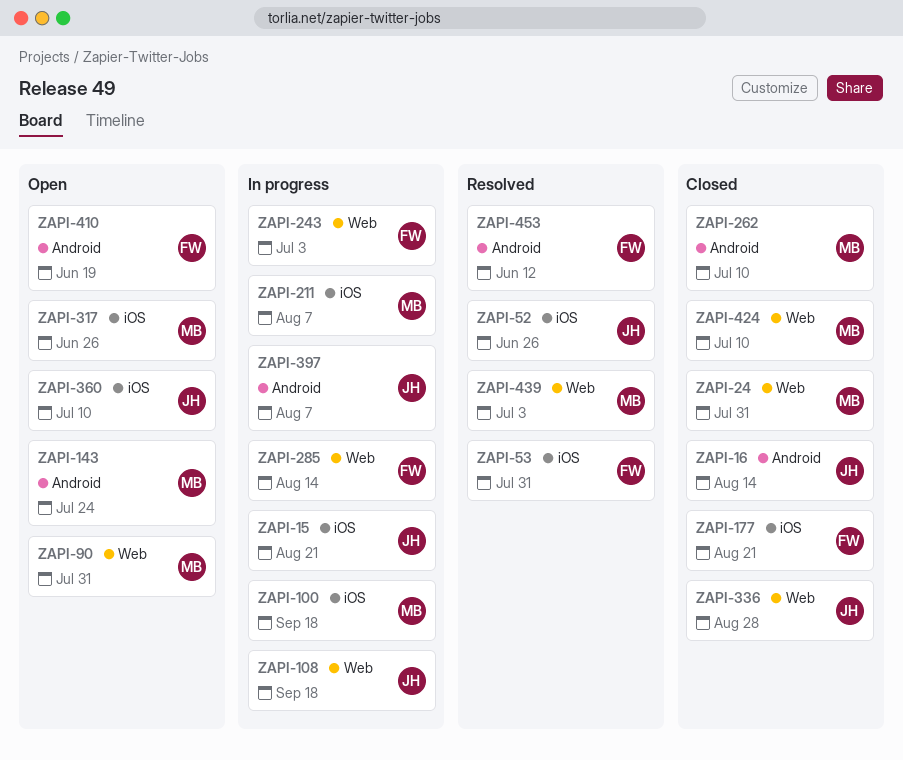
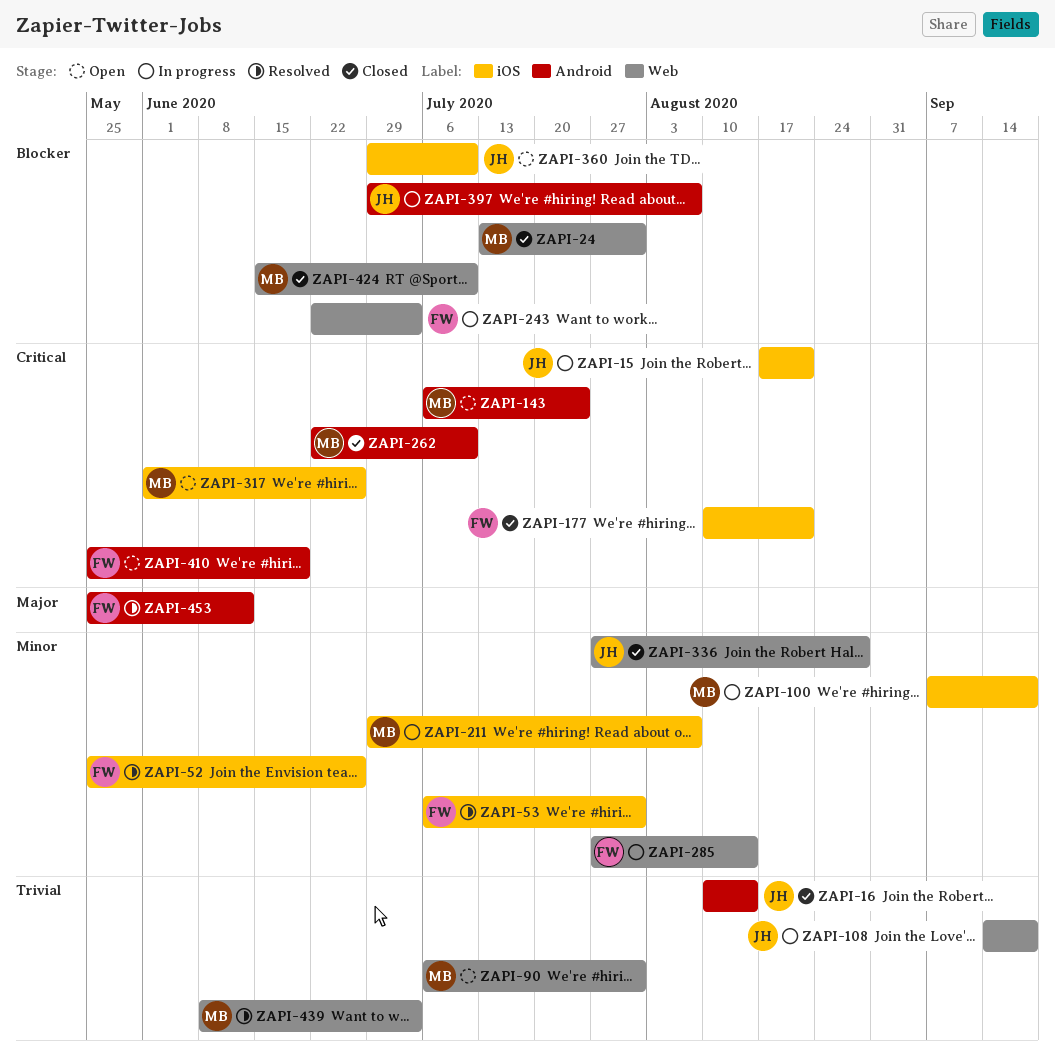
ZAPI-52, owner: JH -> FW

